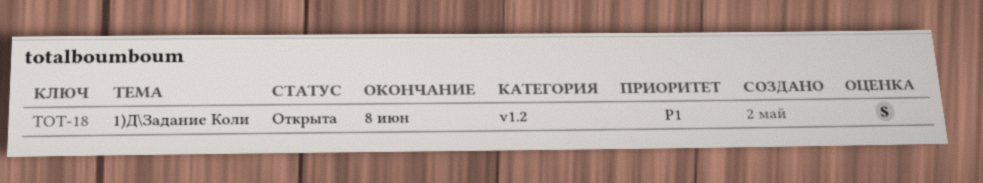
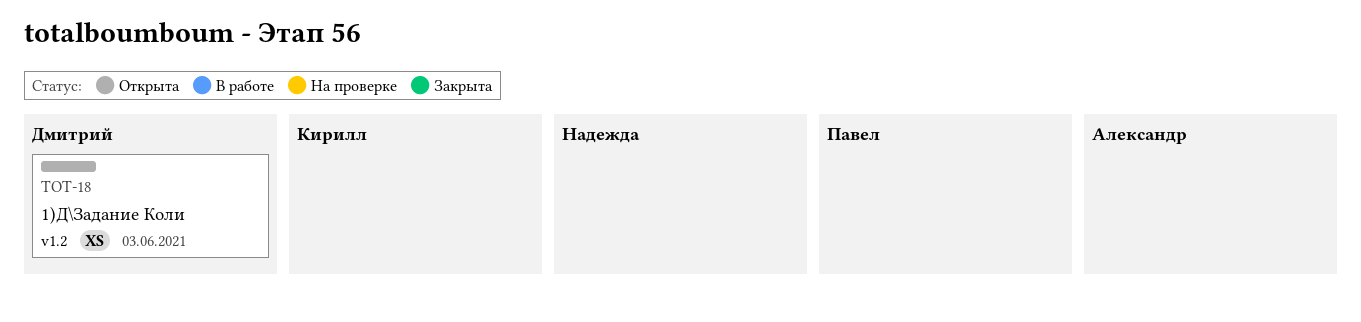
TOT-18, estimate: S -> XS
TOT-18, due: Jun 8 -> Jun 3

